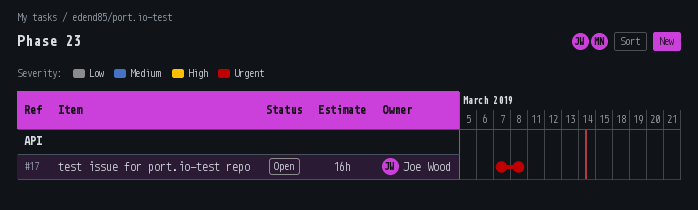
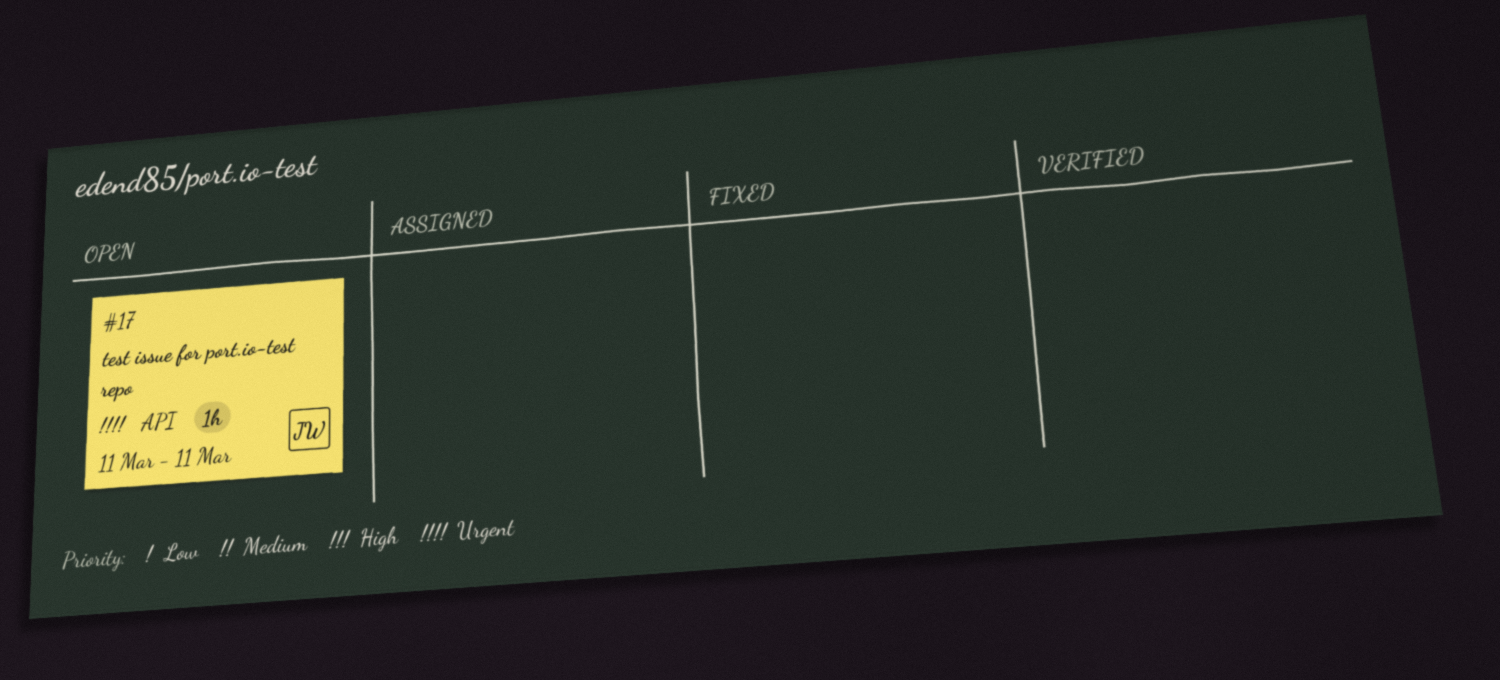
#17, estimate: 16h -> 1h
#17, start: Mar 7 -> Mar 11
#17, due: Mar 8 -> Mar 11

